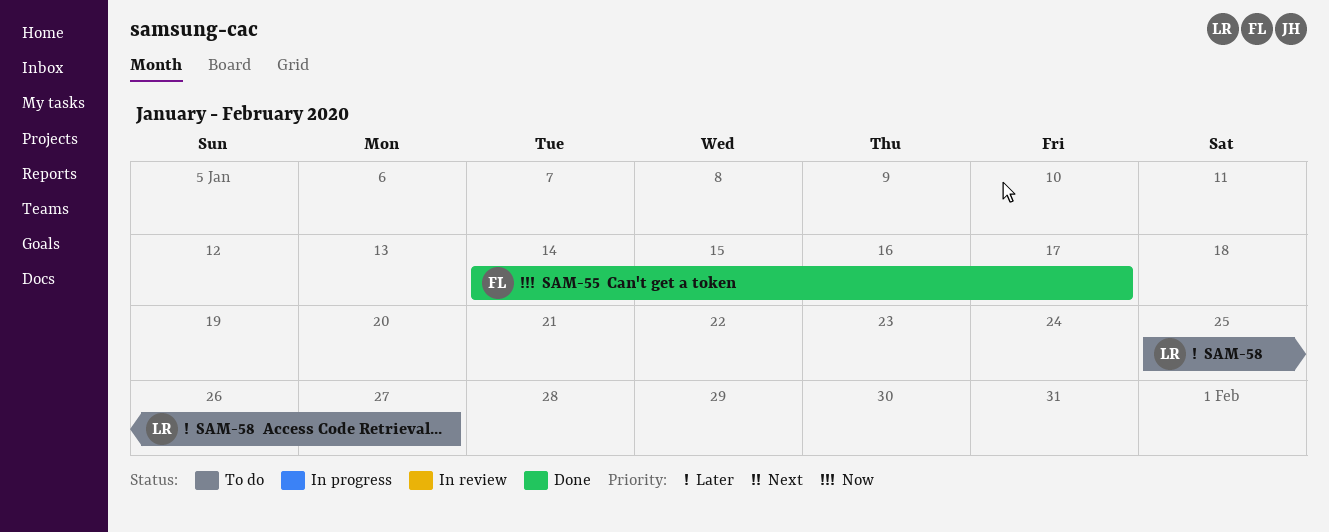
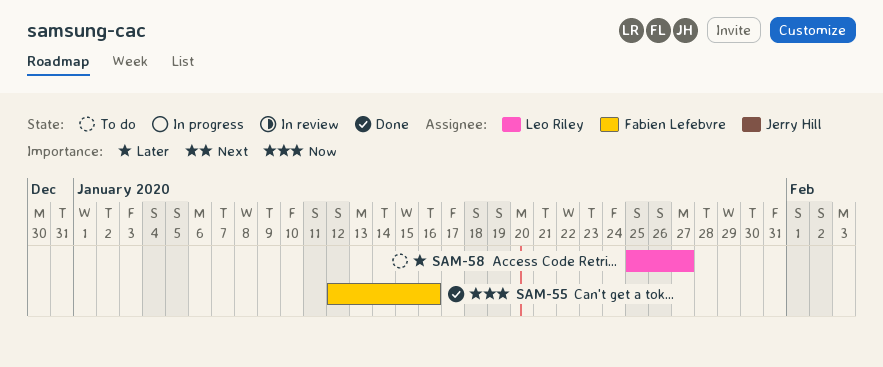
SAM-55, start: Jan 14 -> Jan 12
SAM-55, due: Jan 17 -> Jan 16

